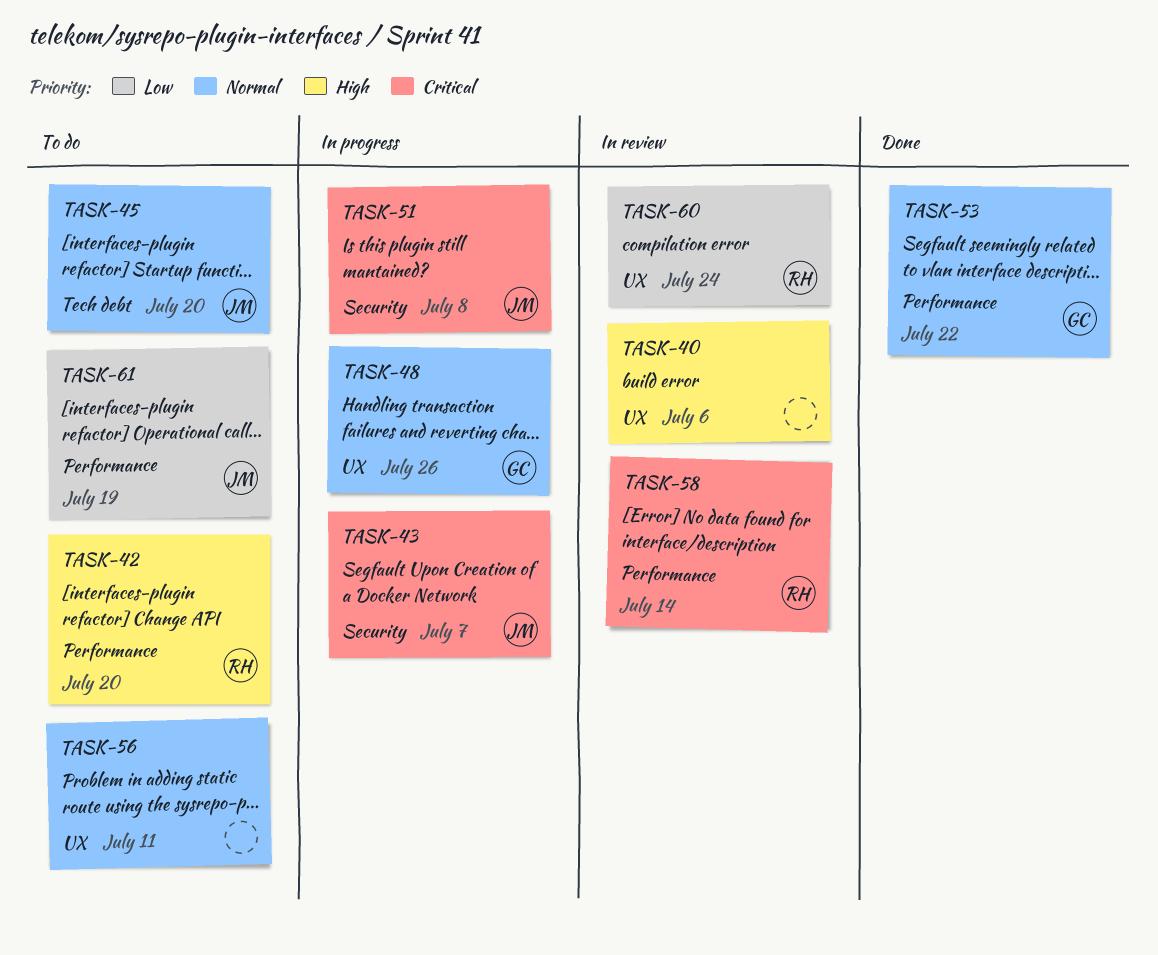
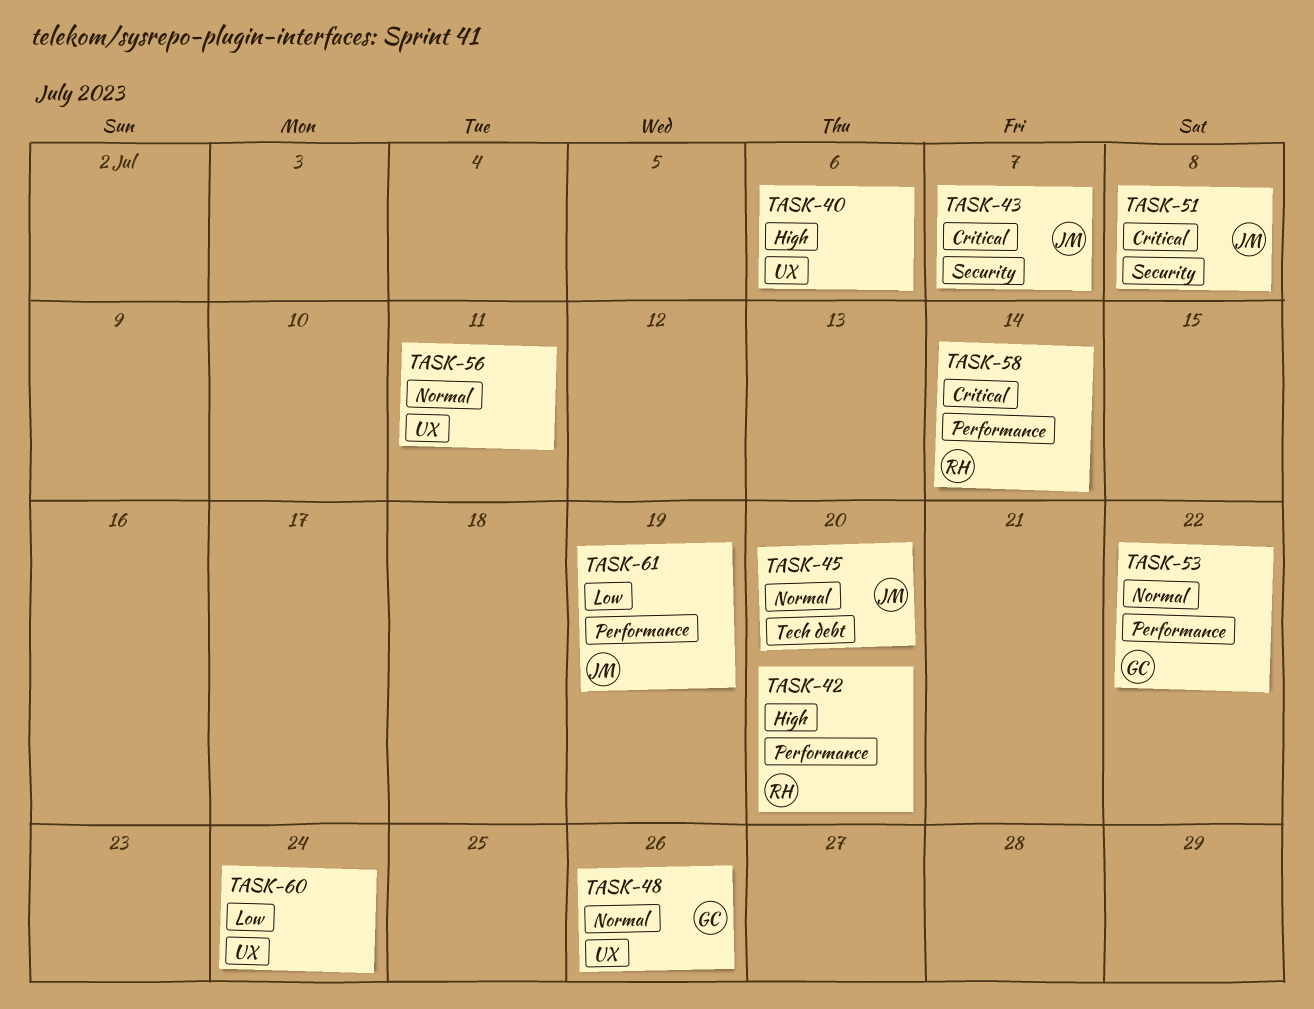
TASK-60, owner: RH -> none

